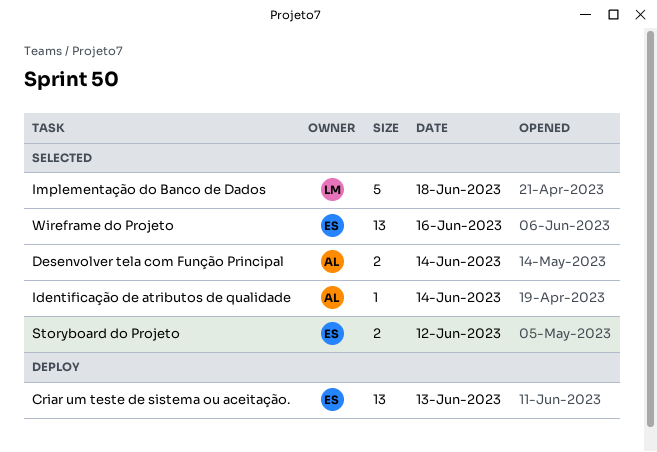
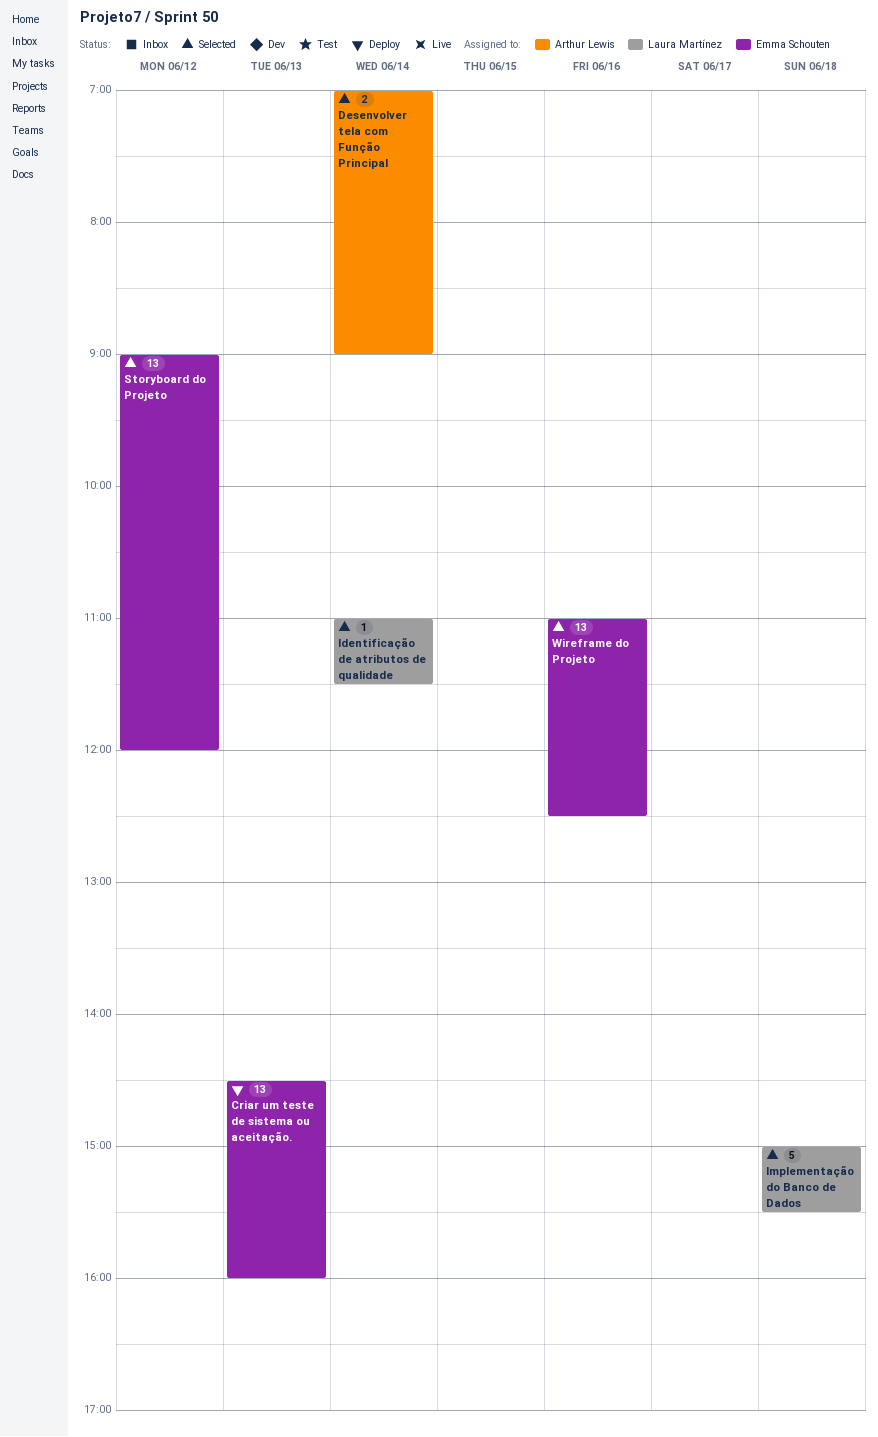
Identificação de atributos de qualidade, owner: Arthur Lewis -> Laura Martínez
Storyboard do Projeto, estimate: 2 -> 13

